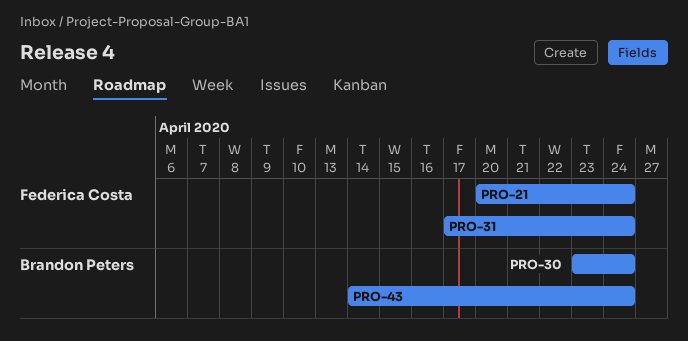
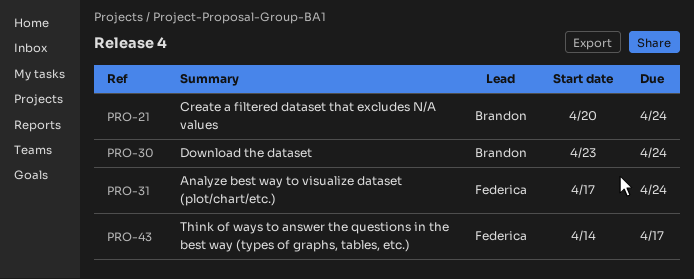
PRO-21, owner: Federica Costa -> Brandon Peters
PRO-43, owner: Brandon Peters -> Federica Costa
PRO-43, due: Apr 24 -> Apr 17

